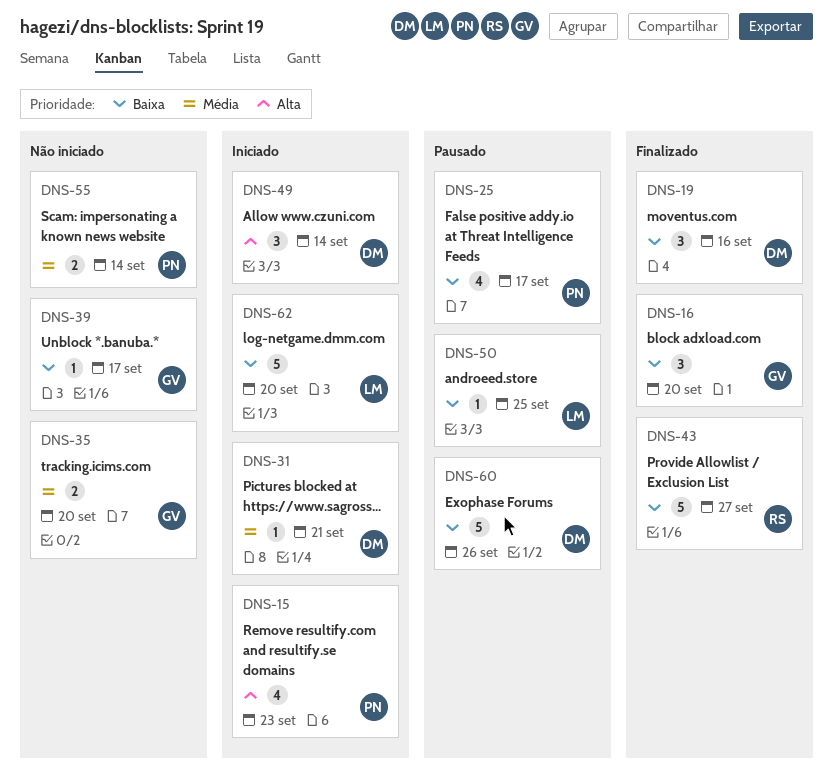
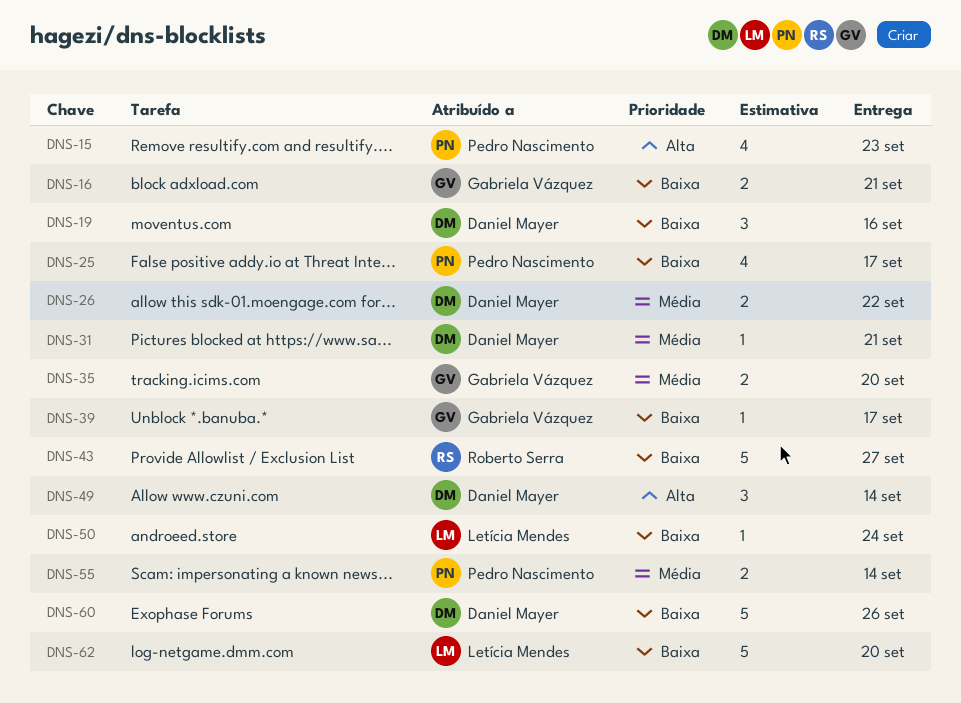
DNS-16, estimate: 3 -> 2
DNS-16, due: Sep 20 -> Sep 21
DNS-26: none -> present
DNS-50, due: Sep 25 -> Sep 24

